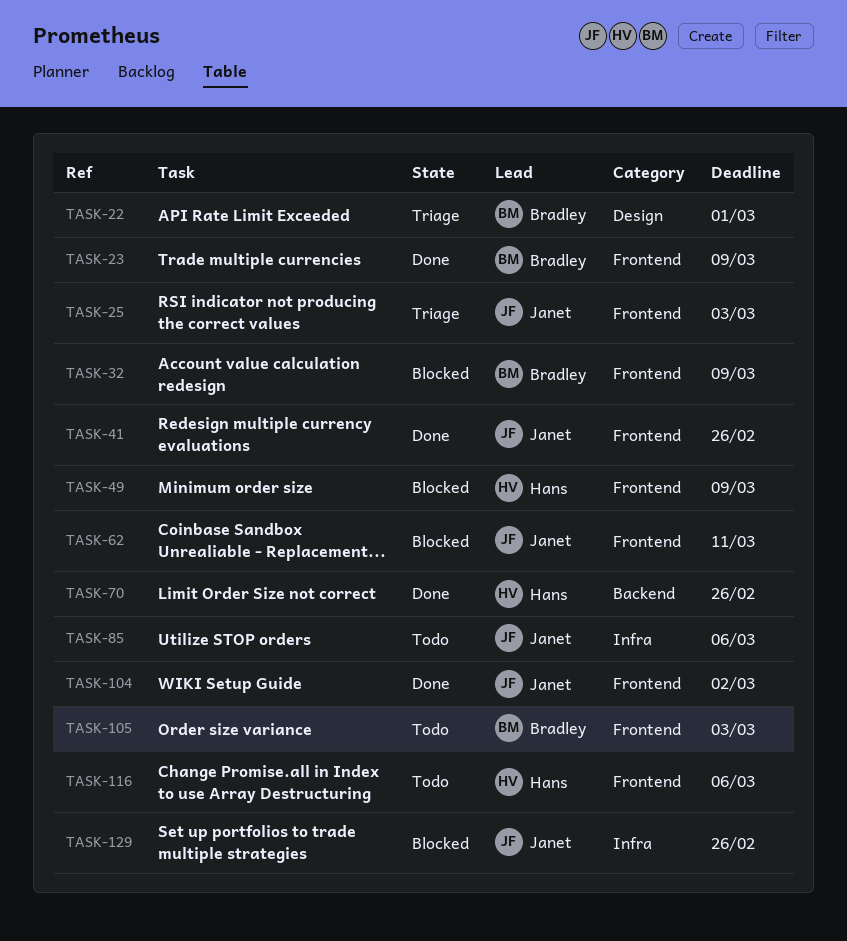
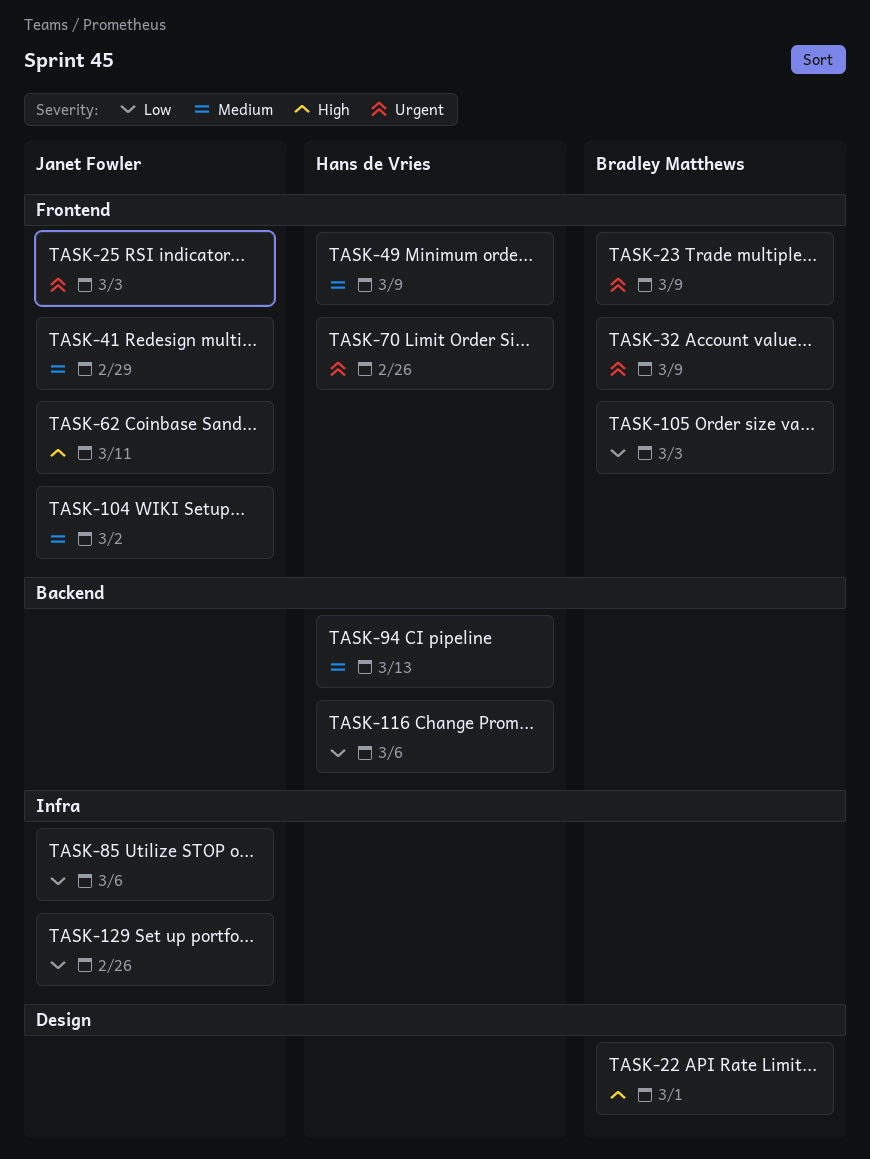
TASK-41, due: Feb 26 -> Feb 29
TASK-70, label: Backend -> Frontend
TASK-94: none -> present
TASK-116, label: Frontend -> Backend

